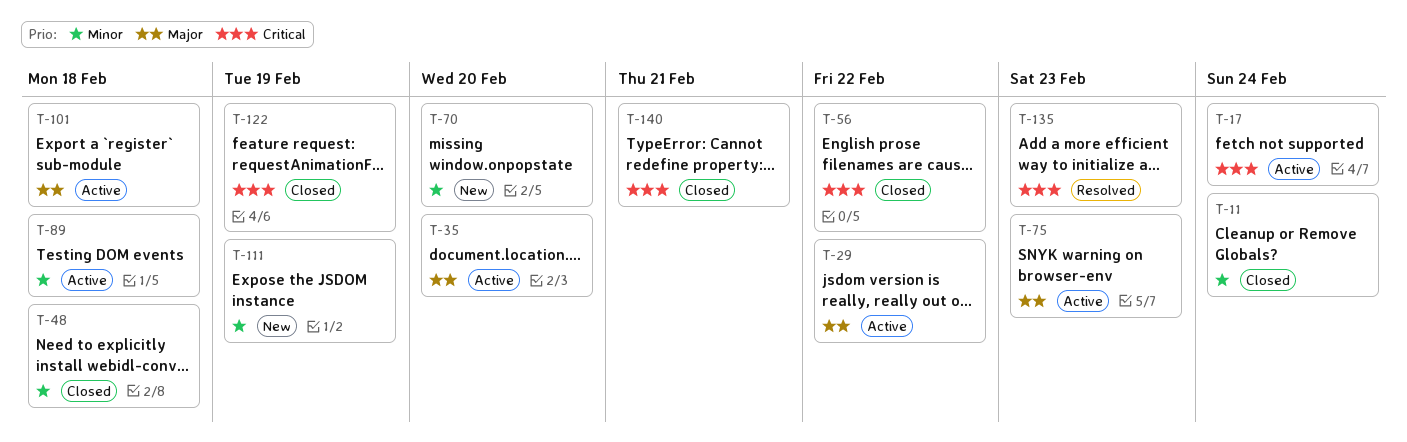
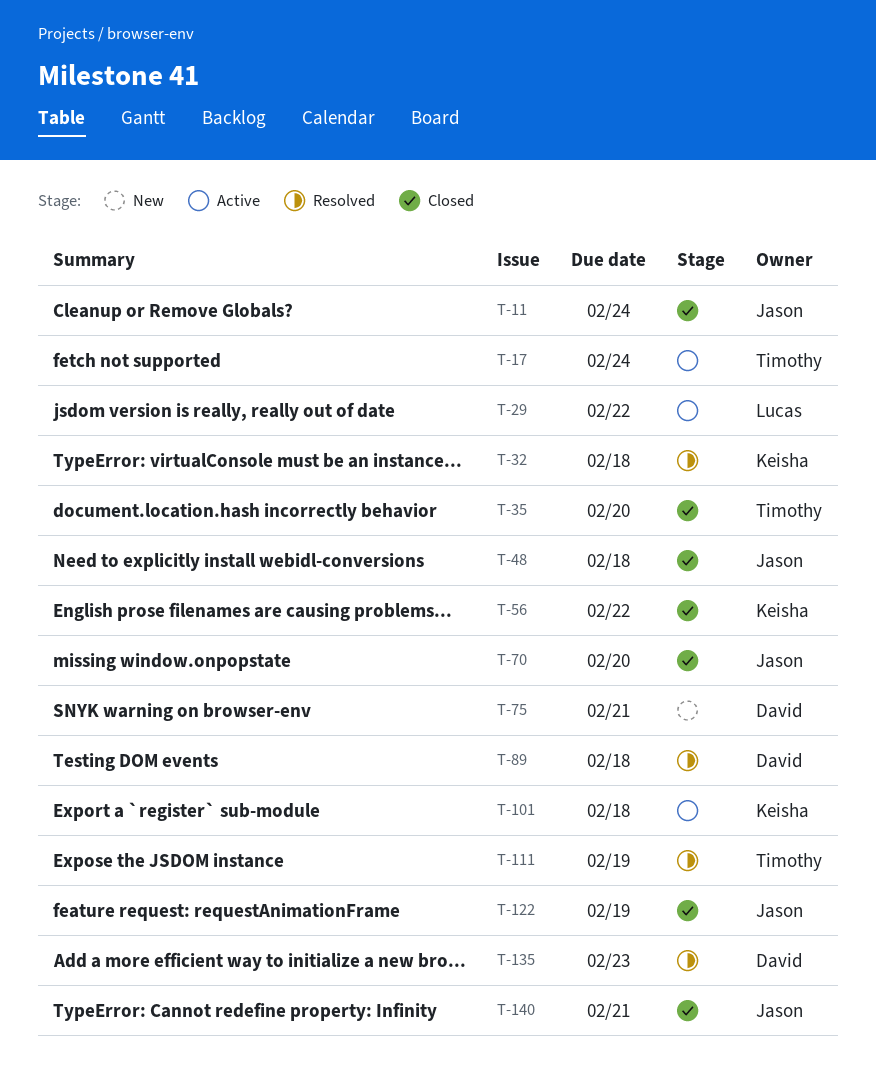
T-32: none -> present
T-35, status: Active -> Closed
T-70, status: New -> Closed
T-75, status: Active -> New
T-75, due: Feb 23 -> Feb 21
T-89, status: Active -> Resolved
T-111, status: New -> Resolved

